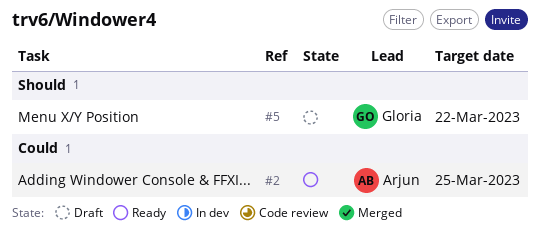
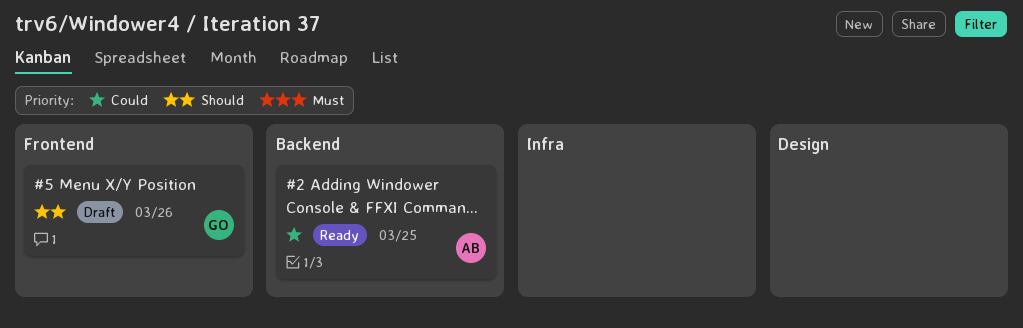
#5, due: Mar 22 -> Mar 26

